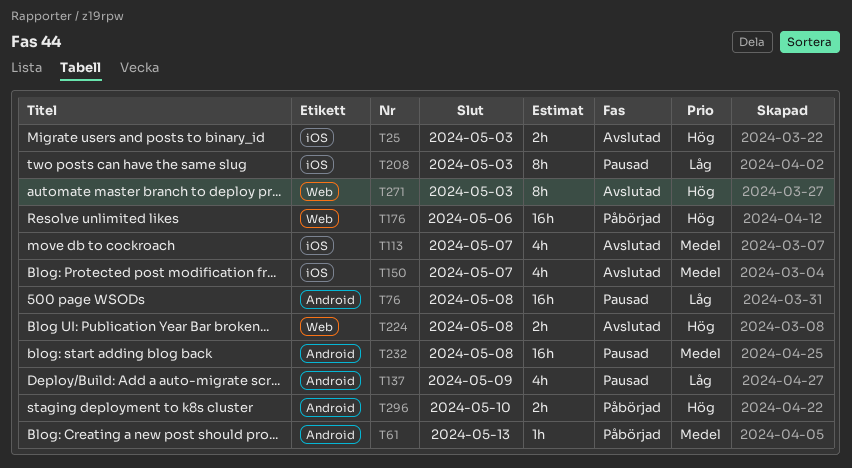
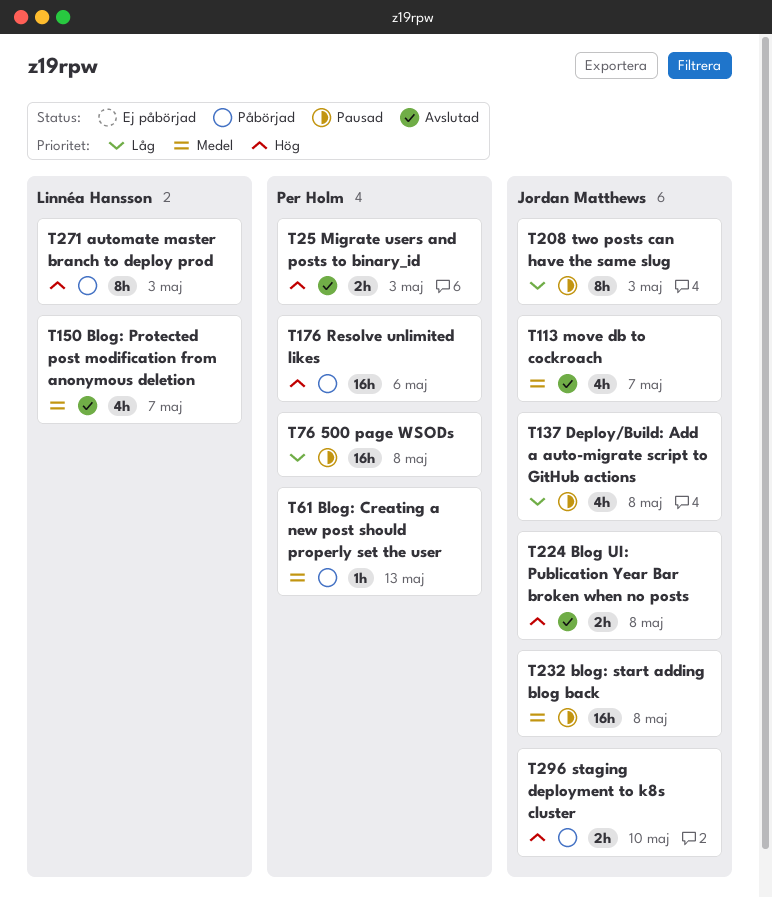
T137, due: May 9 -> May 8
T271, status: Avslutad -> Påbörjad

